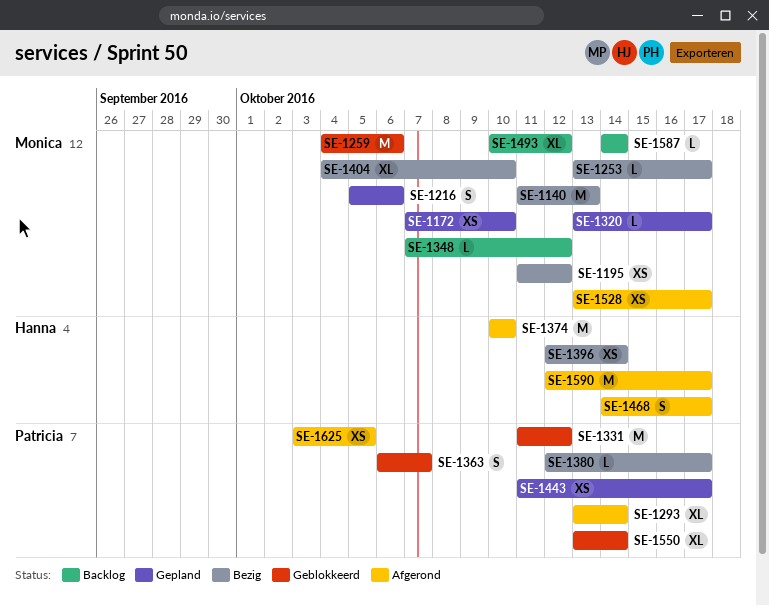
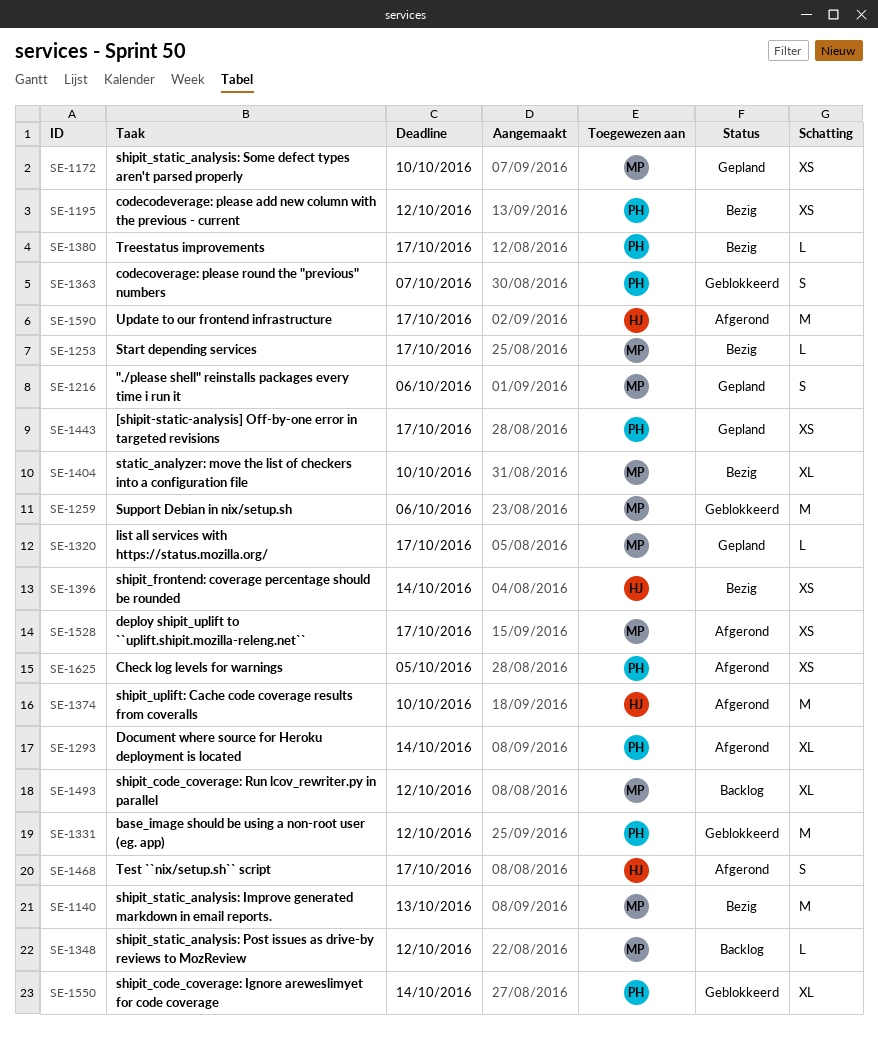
SE-1195, owner: Monica -> Patricia
SE-1587: present -> none

